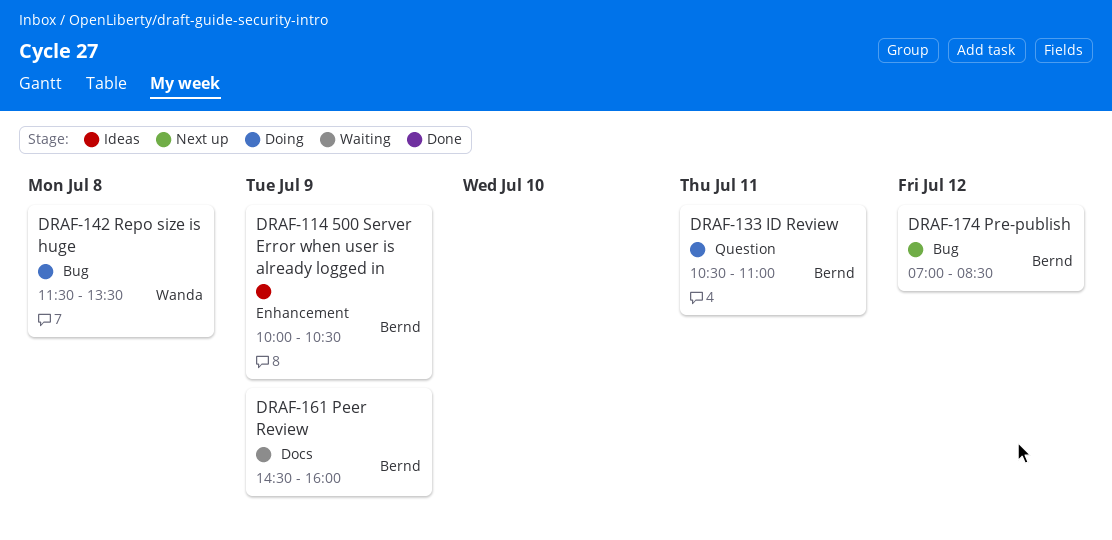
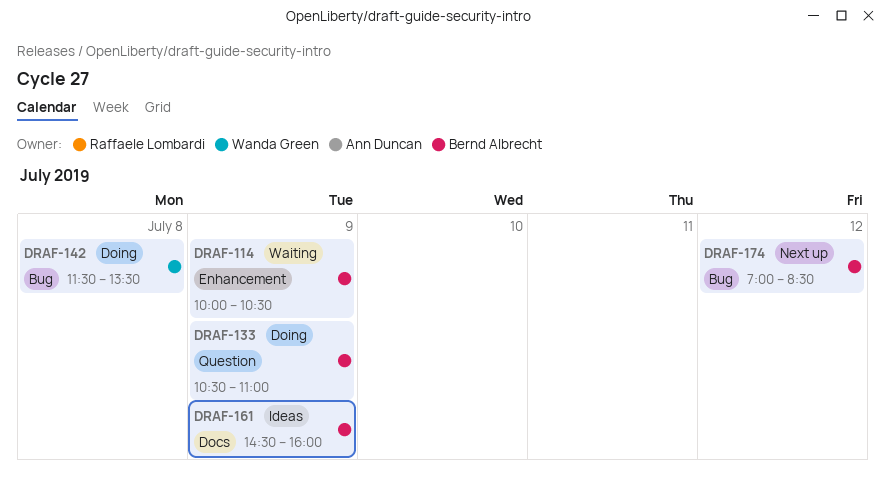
DRAF-114, status: Ideas -> Waiting
DRAF-133, day: Jul 11 -> Jul 9
DRAF-161, status: Waiting -> Ideas

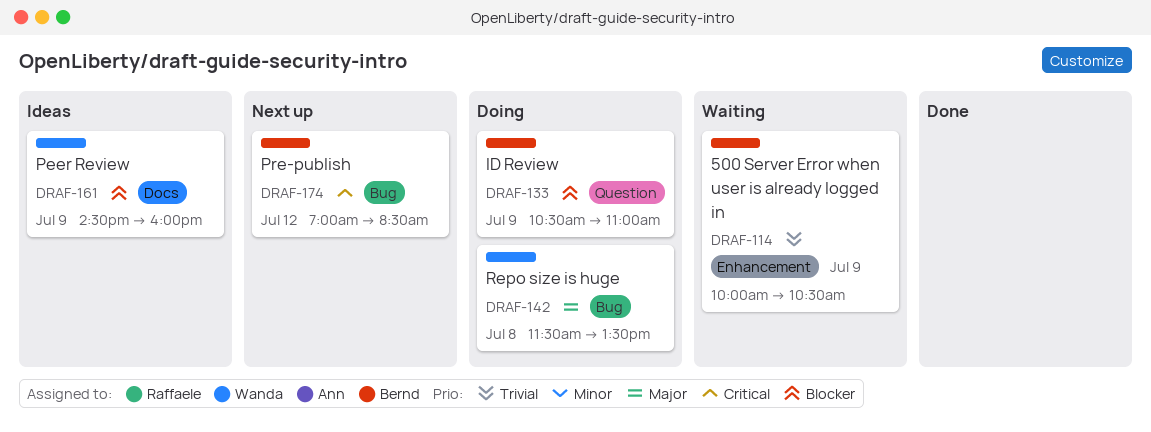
DRAF-161, owner: Bernd Albrecht -> Wanda Green

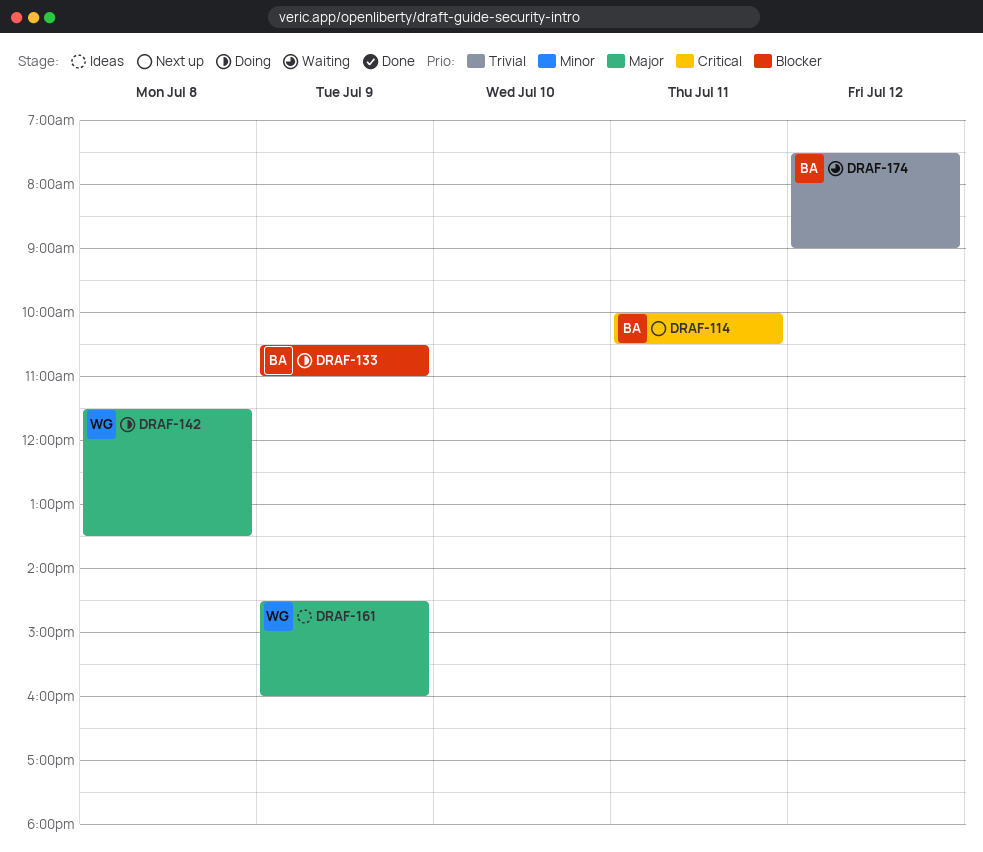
DRAF-114, status: Waiting -> Next up
DRAF-114, priority: Trivial -> Critical
DRAF-114, day: Jul 9 -> Jul 11
DRAF-161, priority: Blocker -> Major
DRAF-174, status: Next up -> Waiting
DRAF-174, priority: Critical -> Trivial
DRAF-174, begins: 07:00 -> 07:30
DRAF-174, ends: 08:30 -> 09:00

